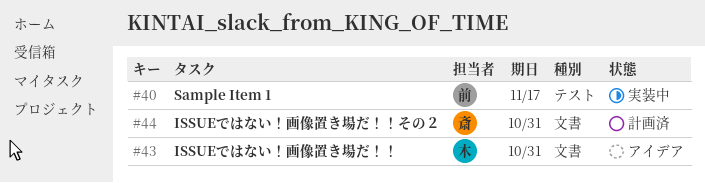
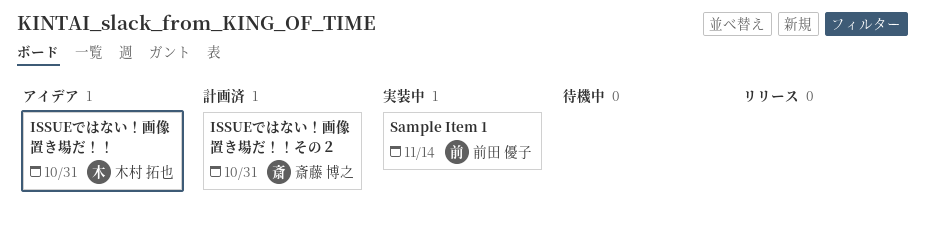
Sample Item 1, due: Nov 17 -> Nov 14

